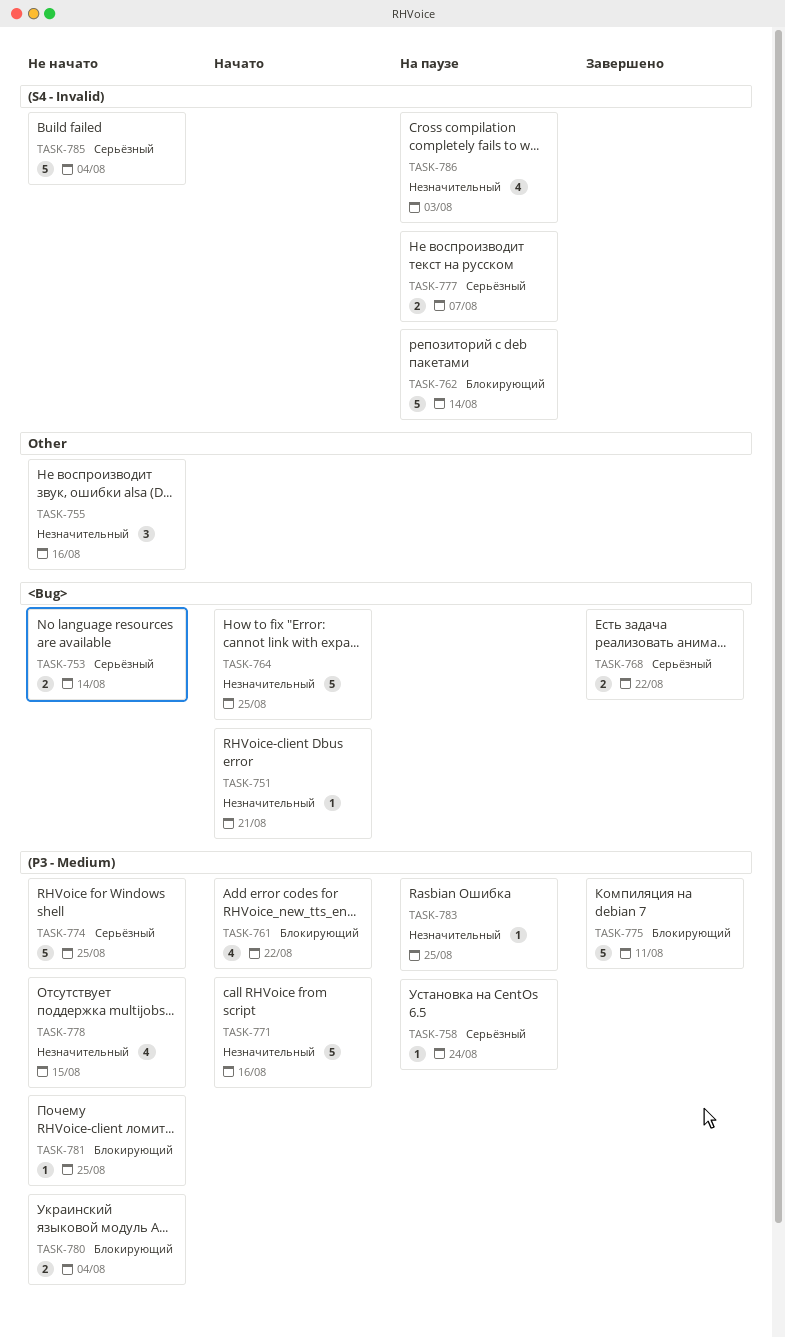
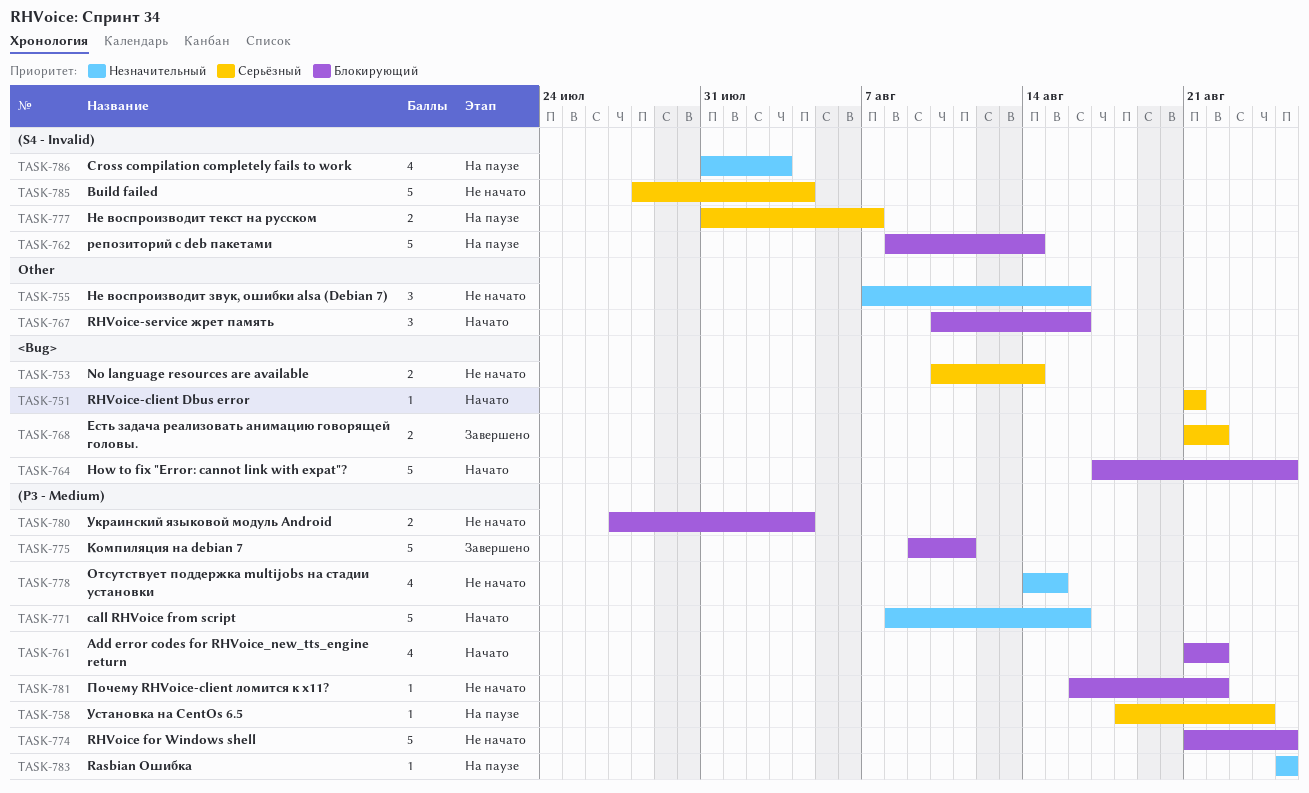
TASK-751, priority: Незначительный -> Серьёзный
TASK-764, priority: Незначительный -> Блокирующий
TASK-767: none -> present
TASK-774, priority: Серьёзный -> Блокирующий
TASK-781, due: Aug 25 -> Aug 22

